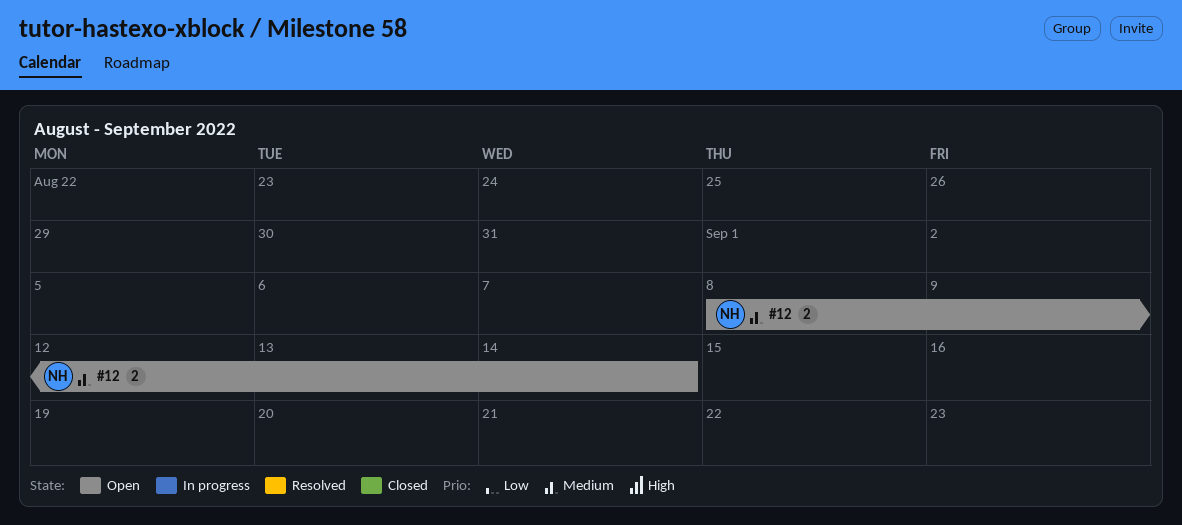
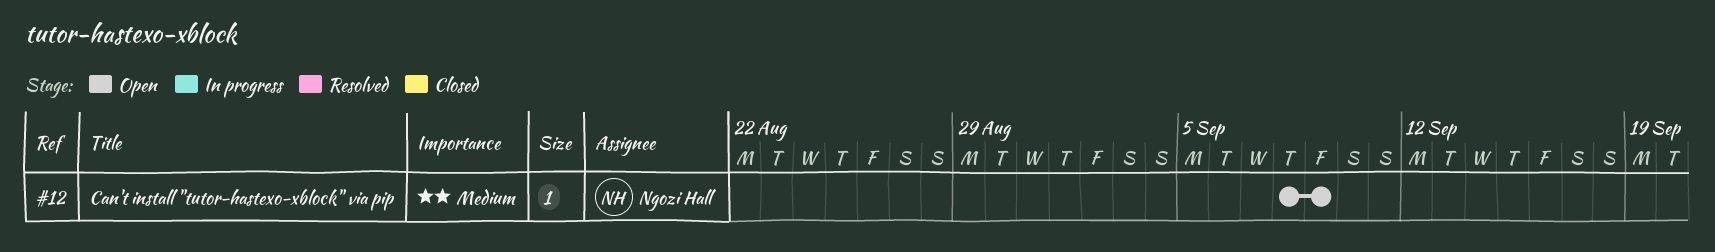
#12, estimate: 2 -> 1
#12, due: Sep 14 -> Sep 9

